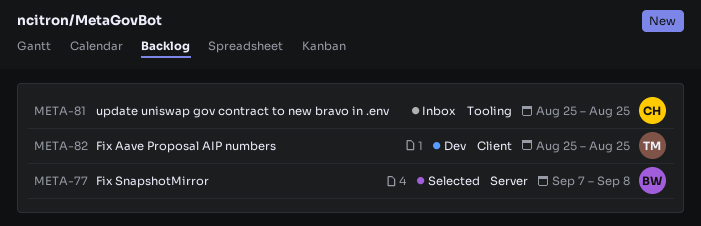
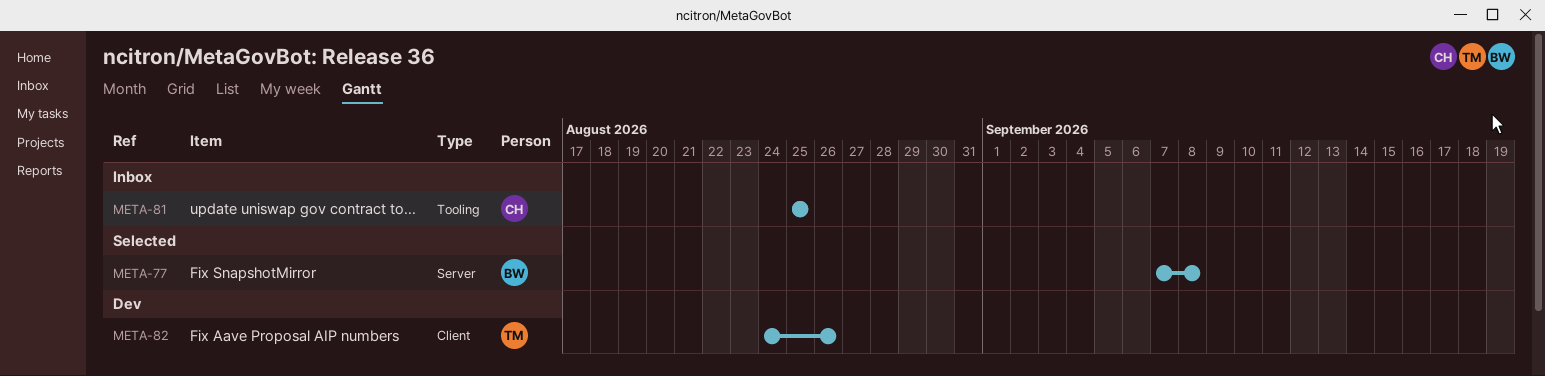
META-82, start: Aug 25 -> Aug 24
META-82, due: Aug 25 -> Aug 26

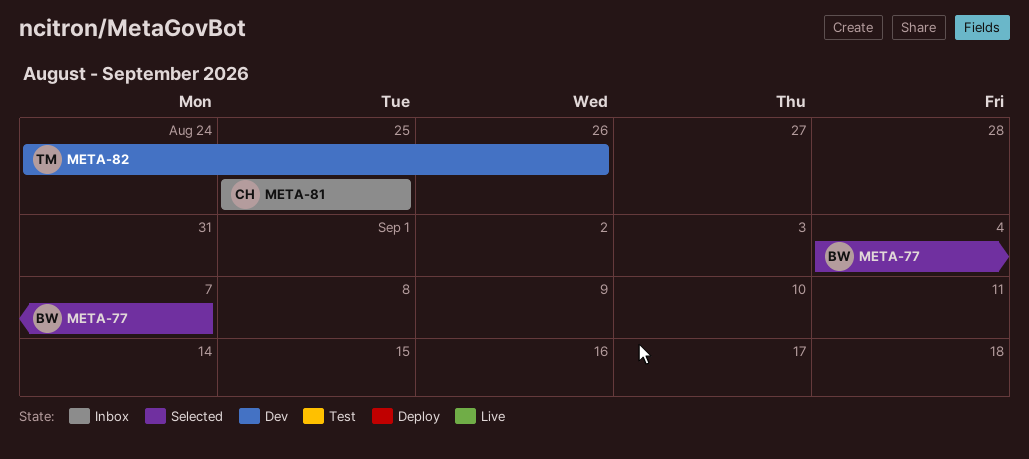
META-77, start: Sep 7 -> Sep 4
META-77, due: Sep 8 -> Sep 7

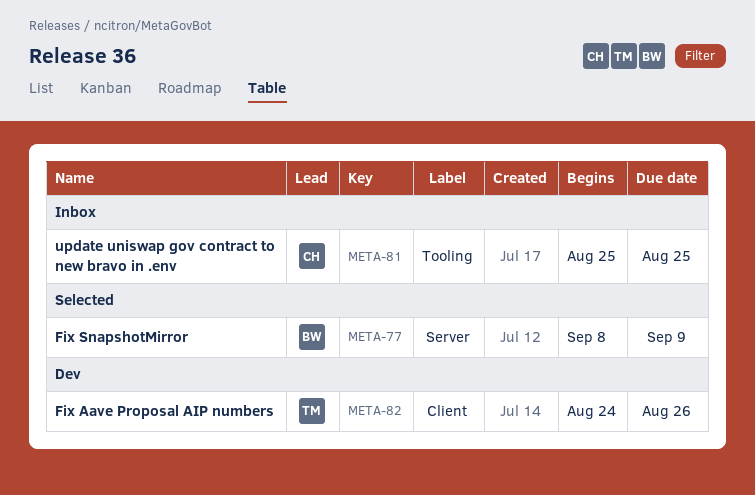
META-77, start: Sep 4 -> Sep 8
META-77, due: Sep 7 -> Sep 9

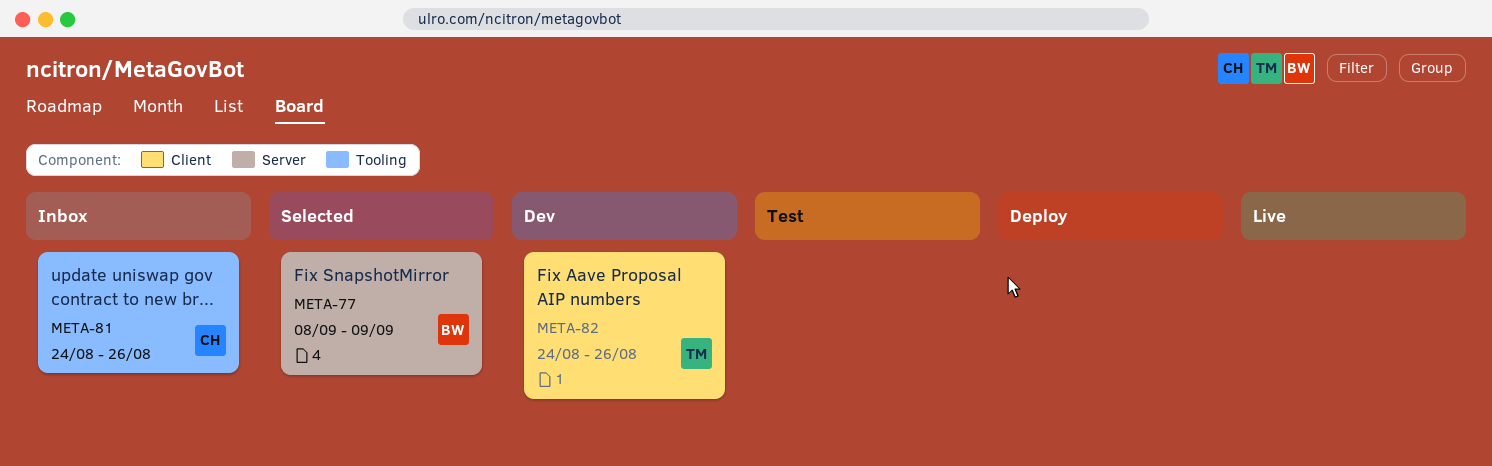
META-81, start: Aug 25 -> Aug 24
META-81, due: Aug 25 -> Aug 26

